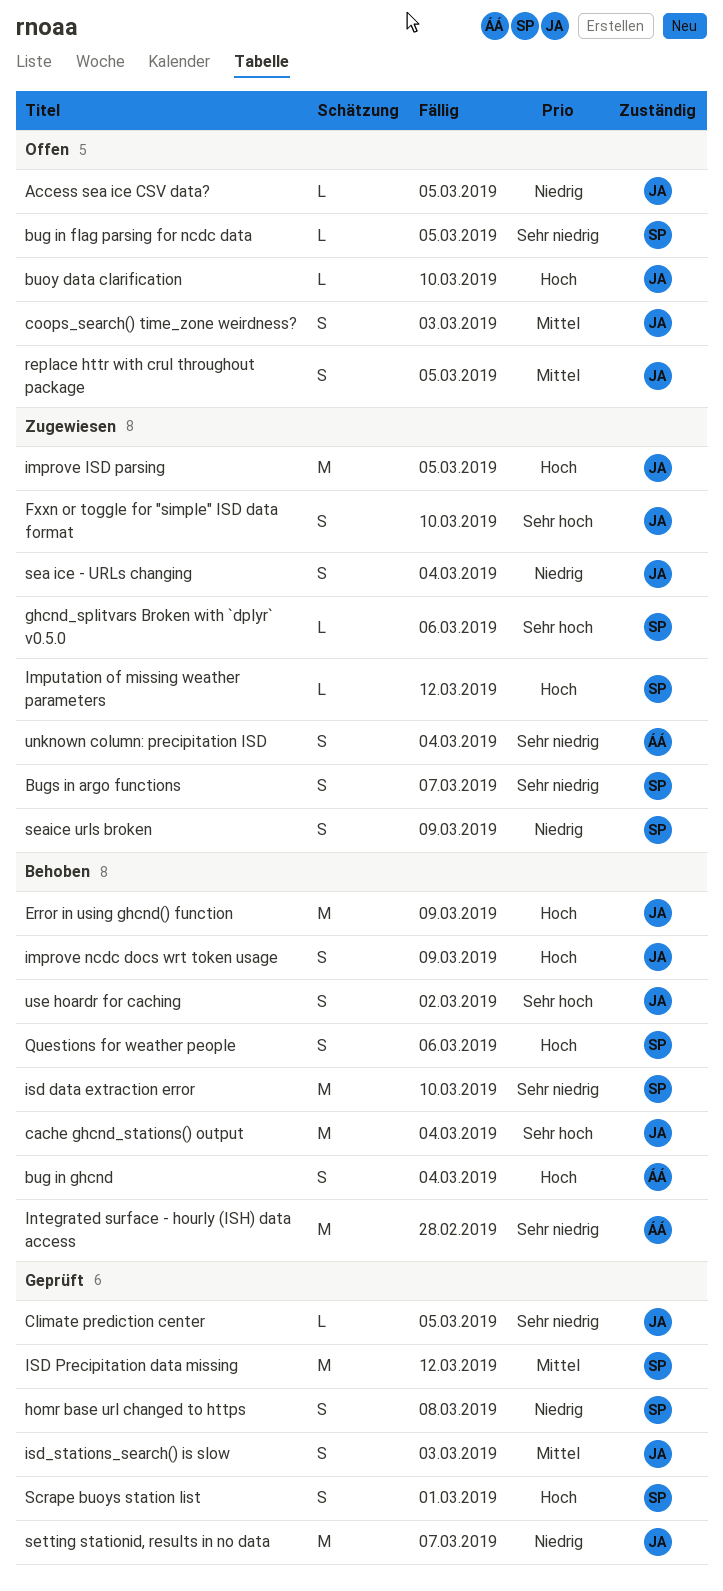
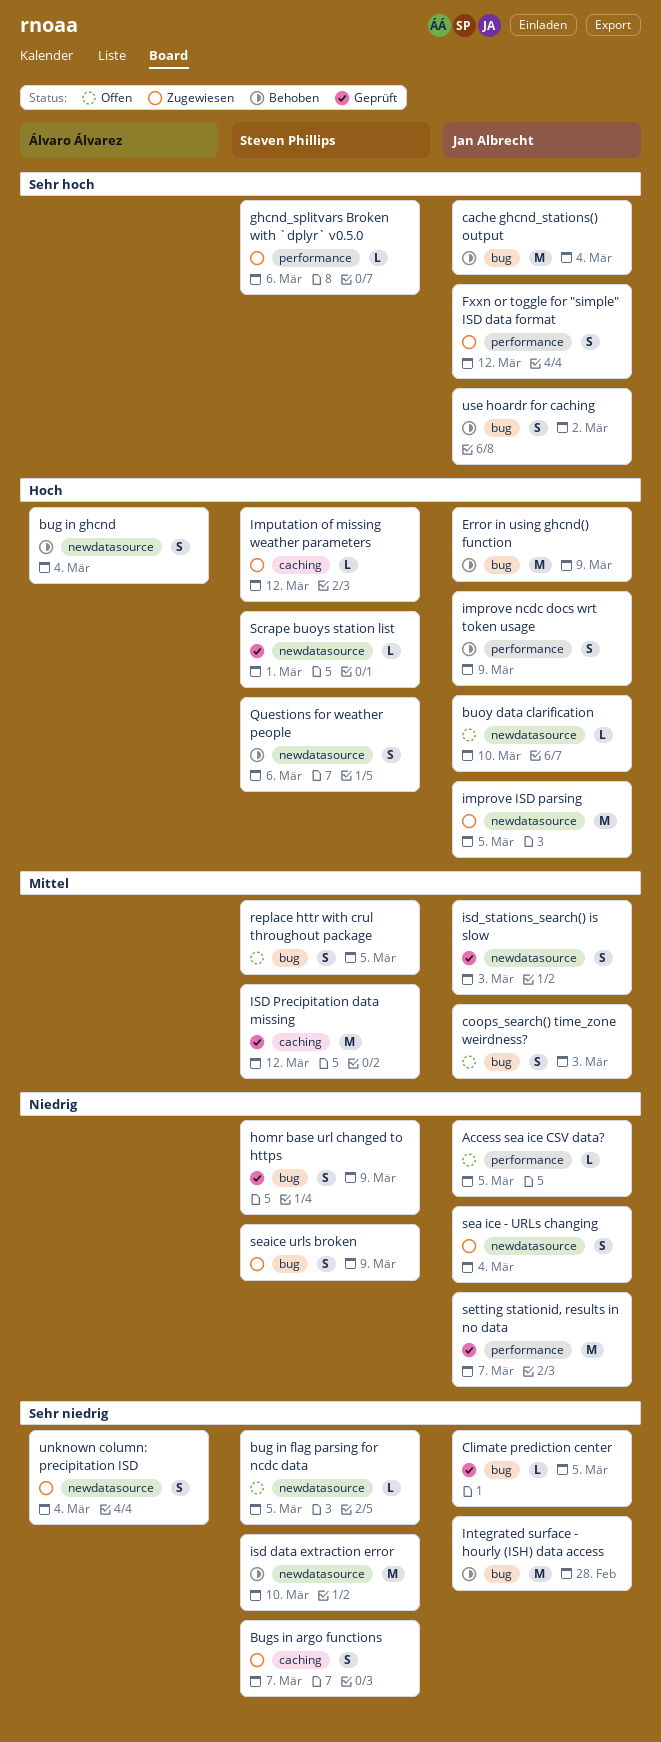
Fxxn or toggle for "simple" ISD data format, due: Mar 10 -> Mar 12
homr base url changed to https, due: Mar 8 -> Mar 9
Integrated surface - hourly (ISH) data access, owner: Álvaro Álvarez -> Jan Albrecht
replace httr with crul throughout package, owner: Jan Albrecht -> Steven Phillips
Scrape buoys station list, estimate: S -> L

